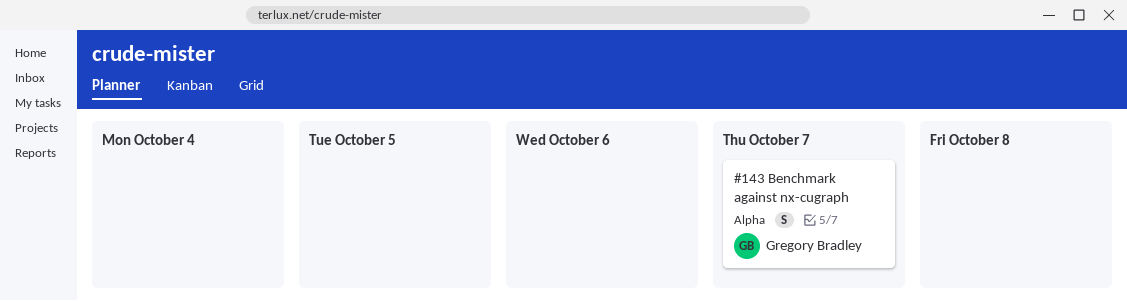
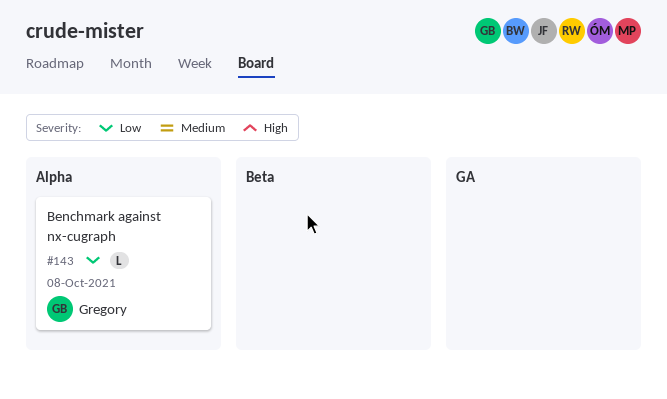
#143, estimate: S -> L
#143, due: Oct 7 -> Oct 8

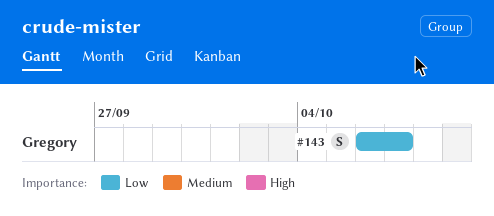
#143, estimate: L -> S
#143, due: Oct 8 -> Oct 7

